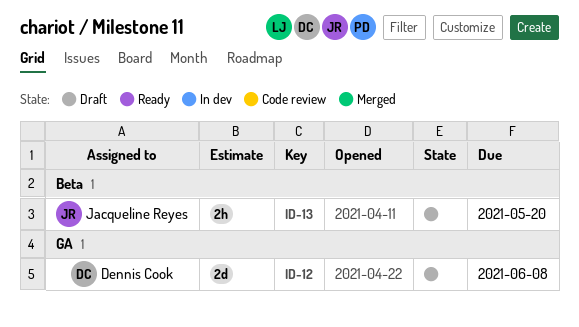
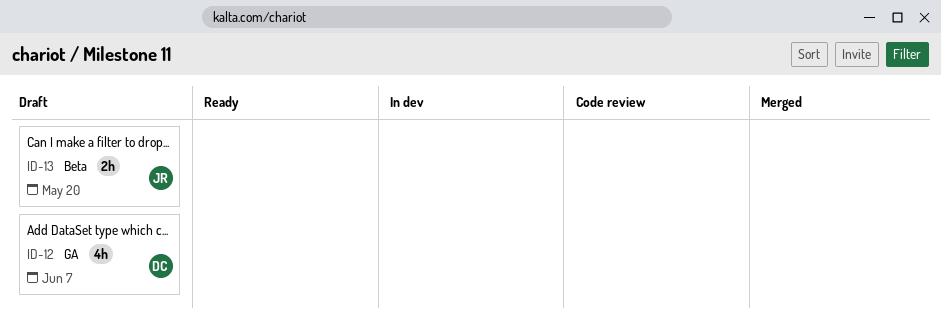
ID-12, estimate: 2d -> 4h
ID-12, due: Jun 8 -> Jun 7

